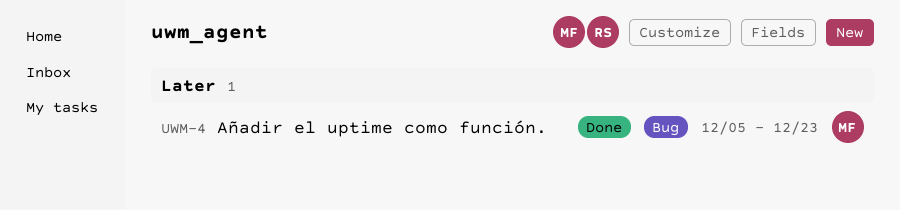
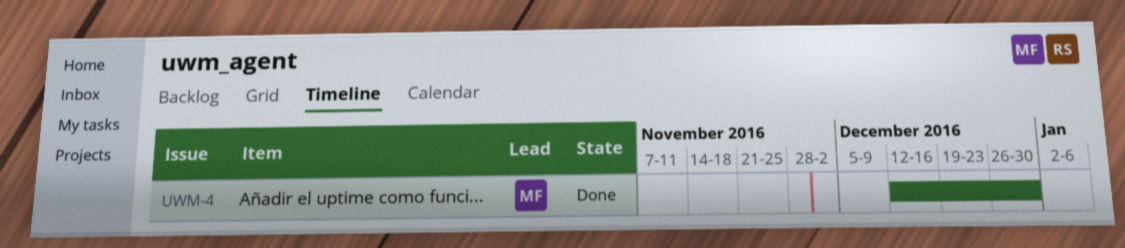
UWM-4, start: Dec 5 -> Dec 12
UWM-4, due: Dec 23 -> Dec 30

